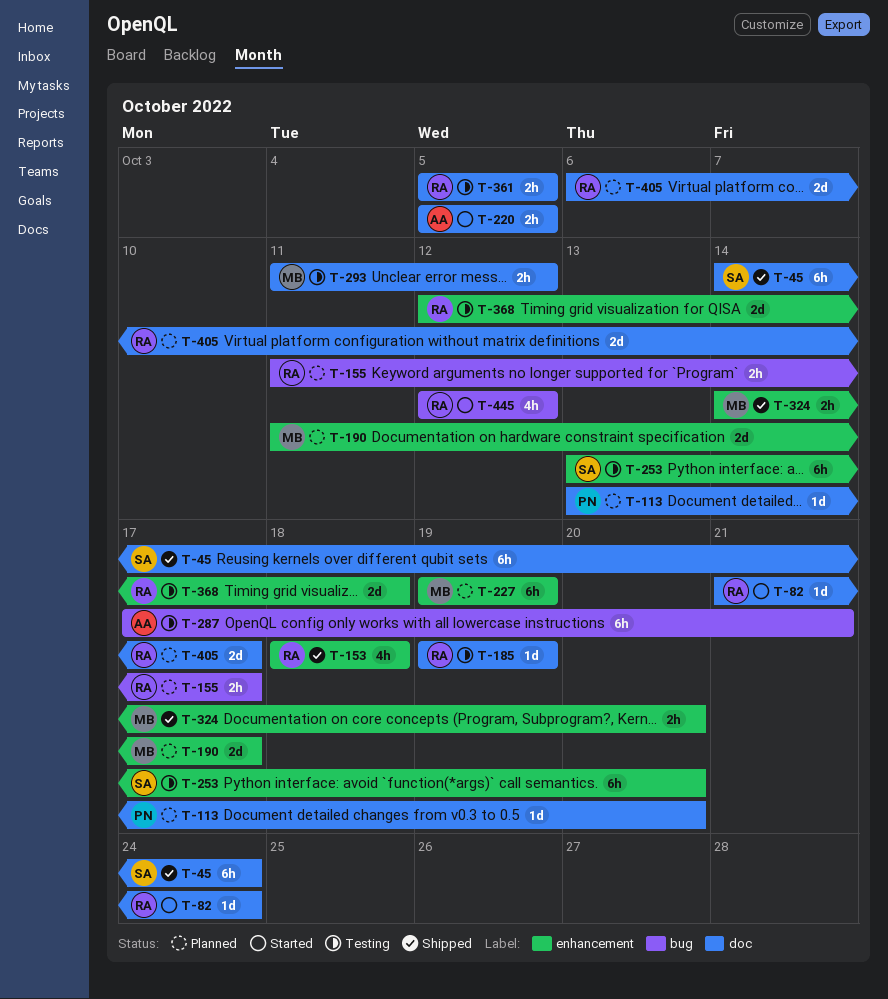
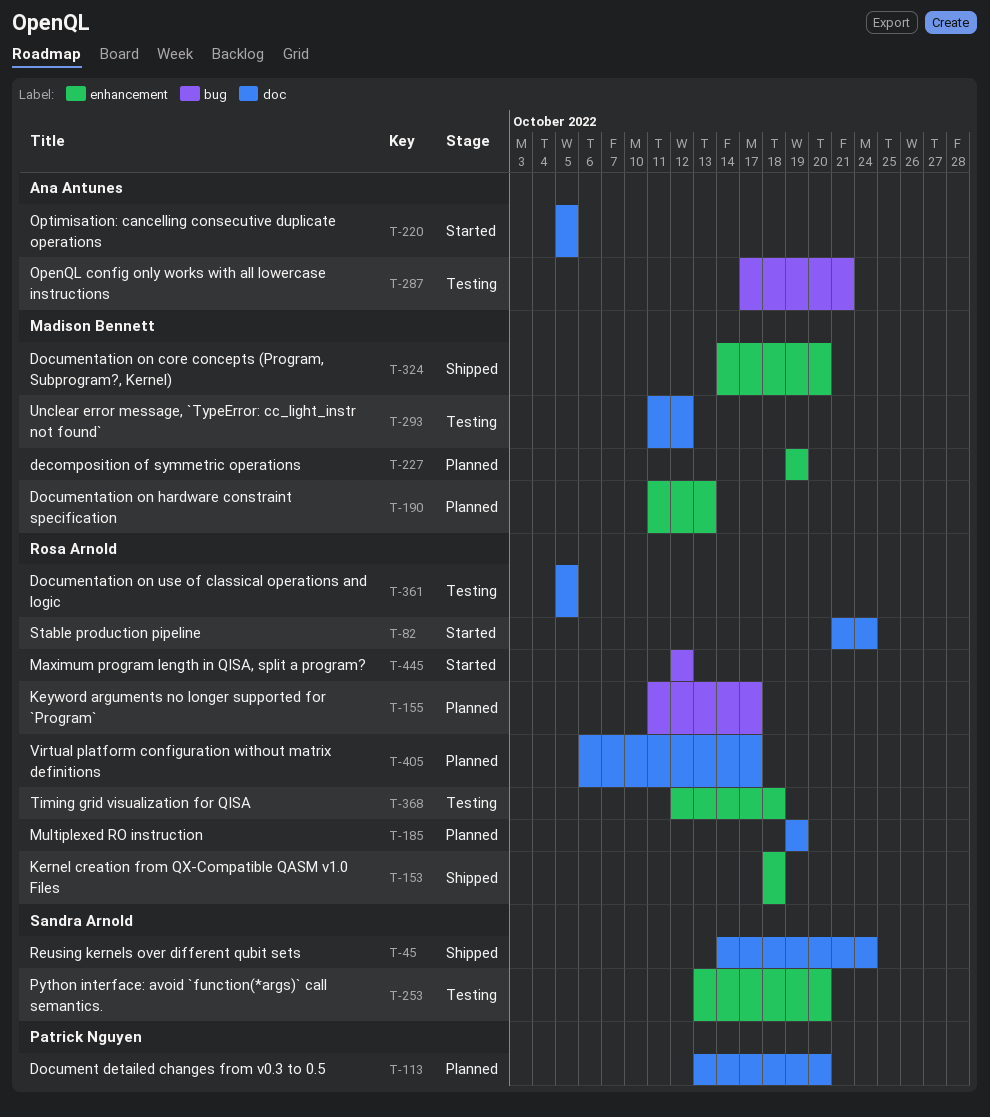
T-185, status: Testing -> Planned
T-190, due: Oct 17 -> Oct 13

